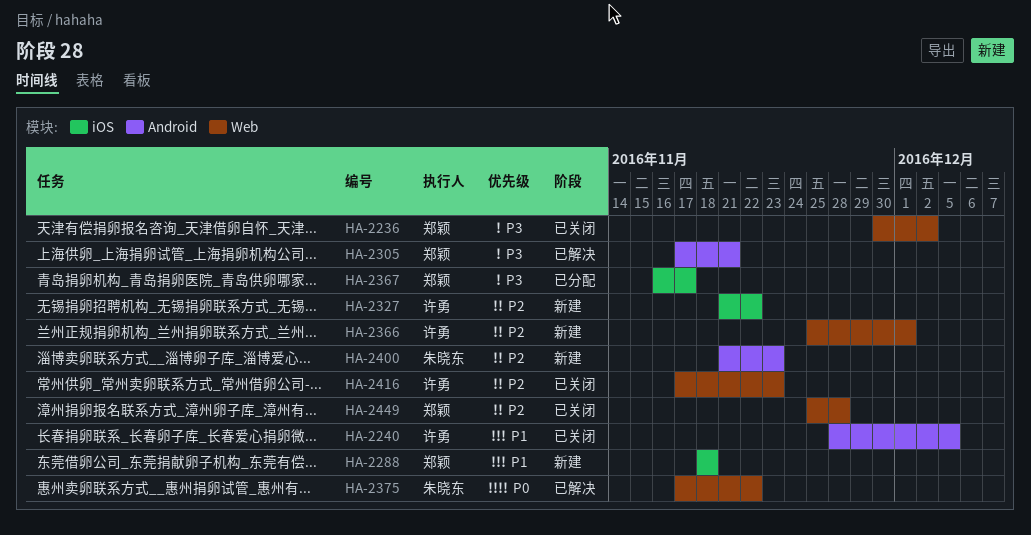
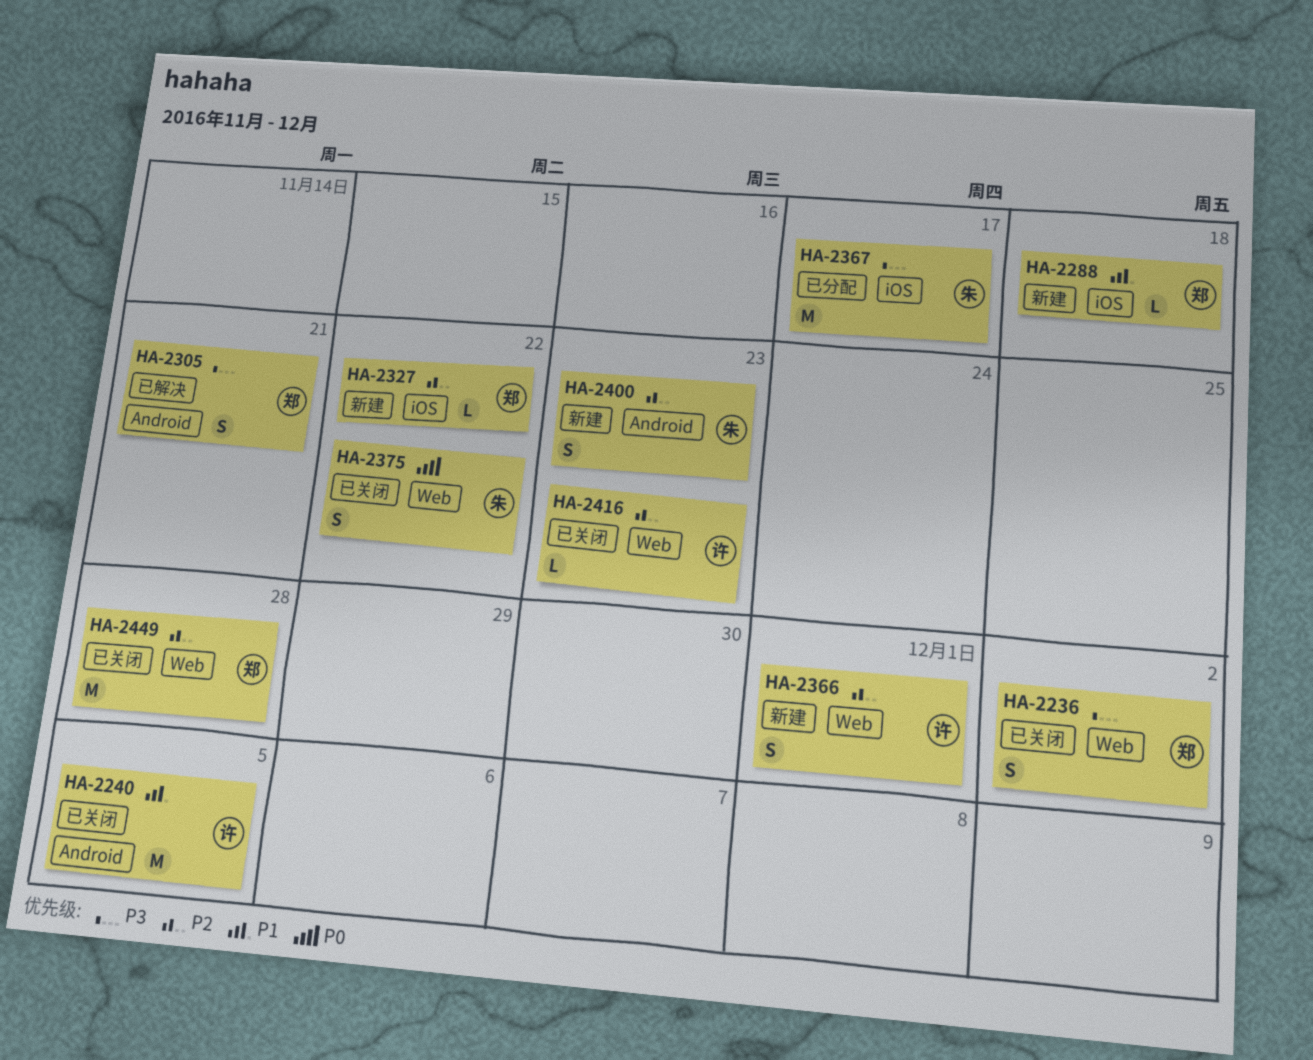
HA-2327, owner: 许勇 -> 郑颖
HA-2367, owner: 郑颖 -> 朱晓东
HA-2375, status: 已解决 -> 已关闭

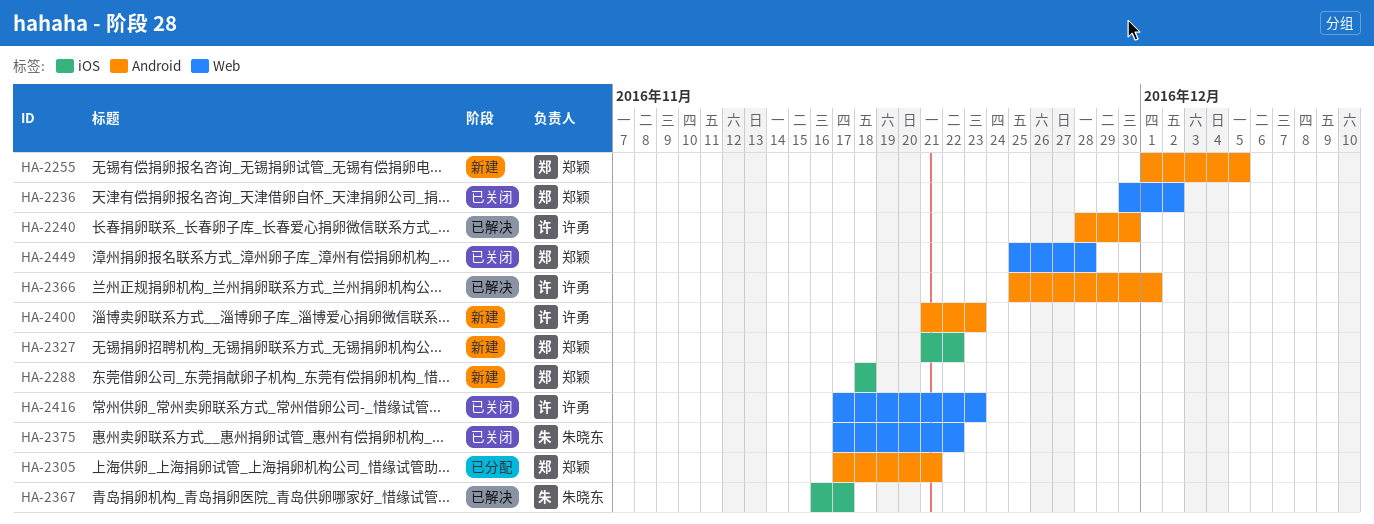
HA-2240, status: 已关闭 -> 已解决
HA-2240, due: Dec 5 -> Nov 30
HA-2255: none -> present
HA-2305, status: 已解决 -> 已分配
HA-2366, status: 新建 -> 已解决
HA-2366, label: Web -> Android
HA-2367, status: 已分配 -> 已解决
HA-2400, owner: 朱晓东 -> 许勇

